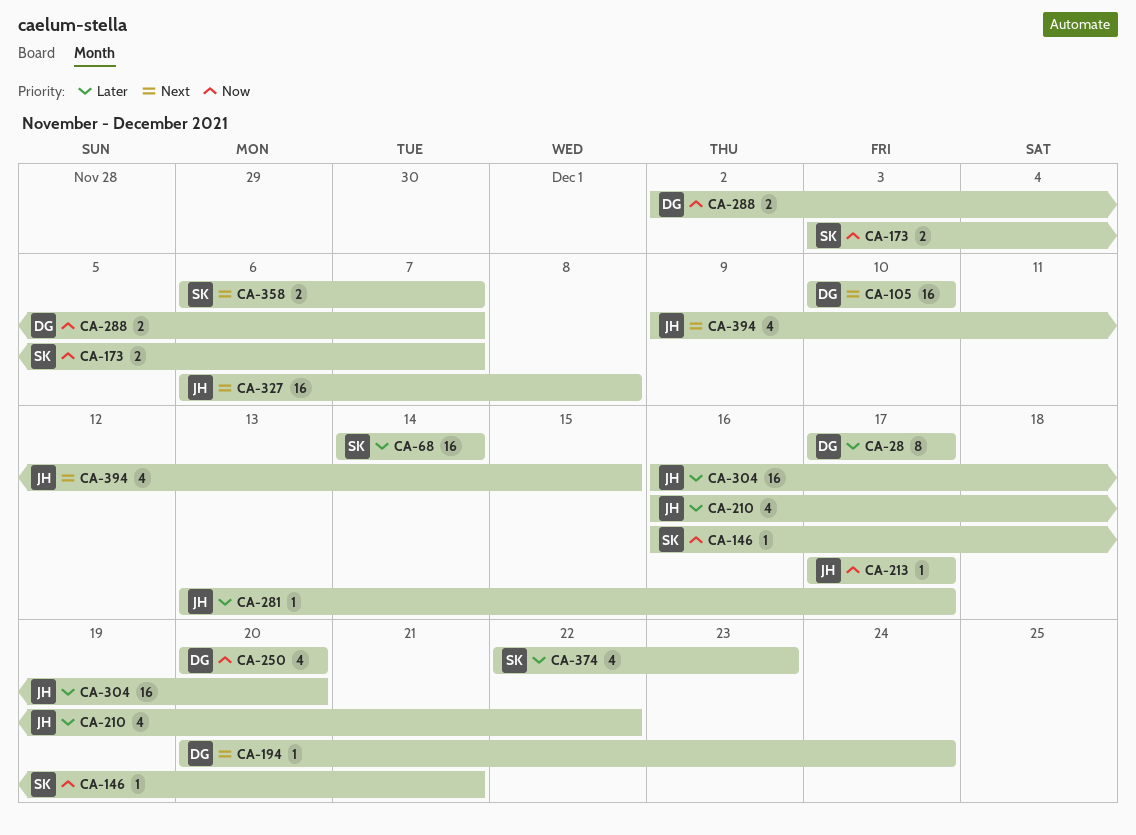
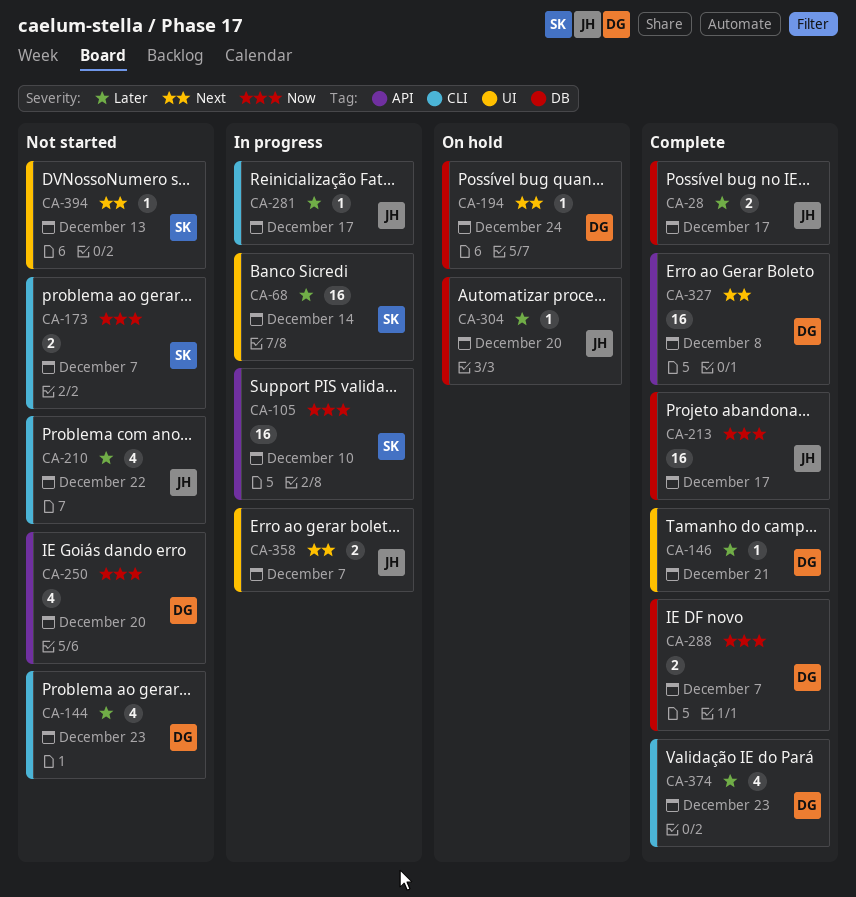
CA-28, owner: DG -> JH
CA-28, estimate: 8 -> 2
CA-105, owner: DG -> SK
CA-105, priority: Next -> Now
CA-144: none -> present
CA-146, owner: SK -> DG
CA-146, priority: Now -> Later
CA-213, estimate: 1 -> 16
CA-304, estimate: 16 -> 1
CA-327, owner: JH -> DG
CA-358, owner: SK -> JH
CA-374, owner: SK -> DG
CA-394, owner: JH -> SK
CA-394, estimate: 4 -> 1
CA-394, due: Dec 15 -> Dec 13

